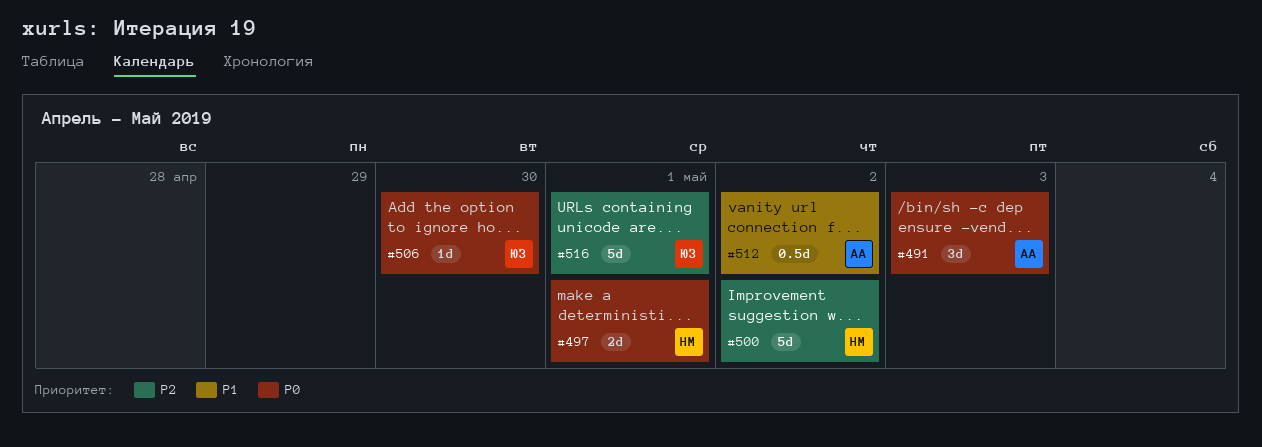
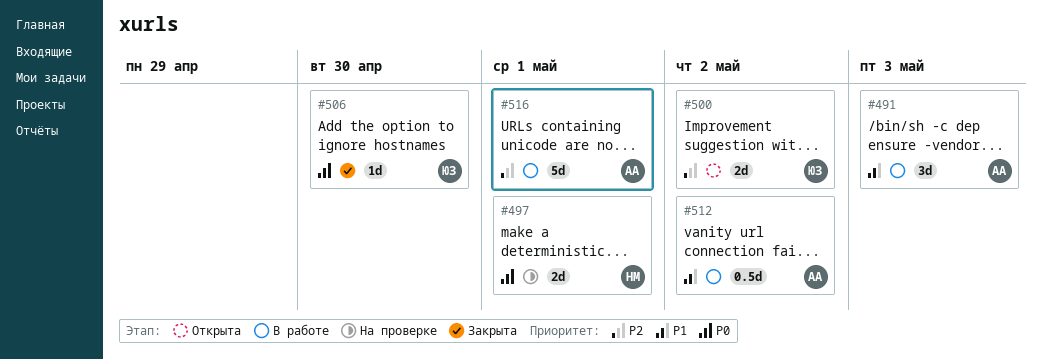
#491, priority: P0 -> P1
#500, owner: НМ -> ЮЗ
#500, estimate: 5d -> 2d
#516, owner: ЮЗ -> АА

